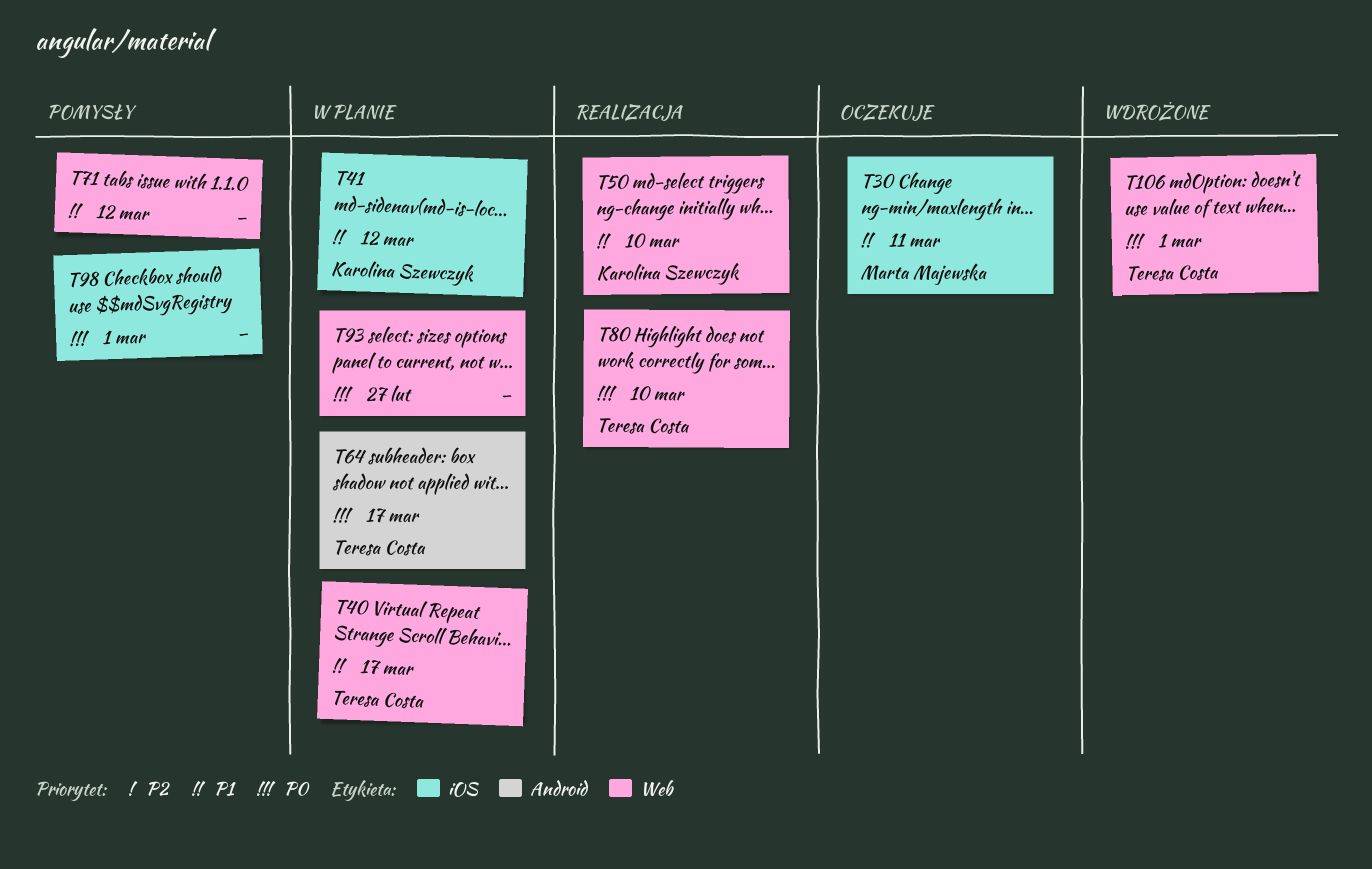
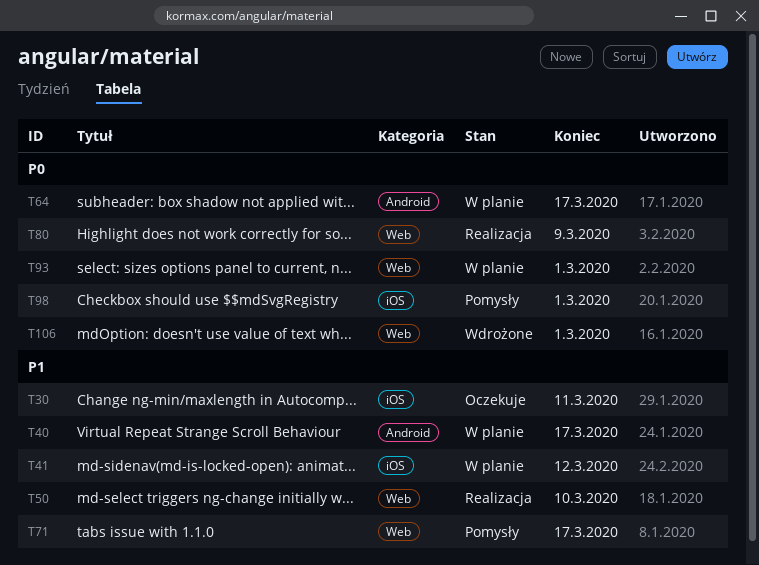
T40, label: Web -> Android
T71, due: Mar 12 -> Mar 17
T80, due: Mar 10 -> Mar 9
T93, due: Feb 27 -> Mar 1

